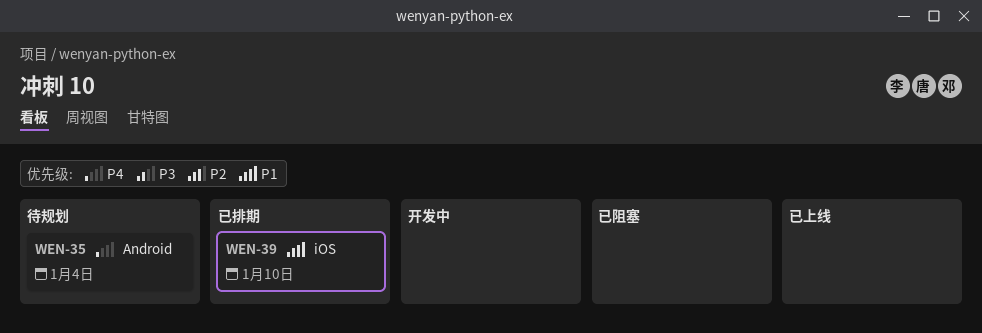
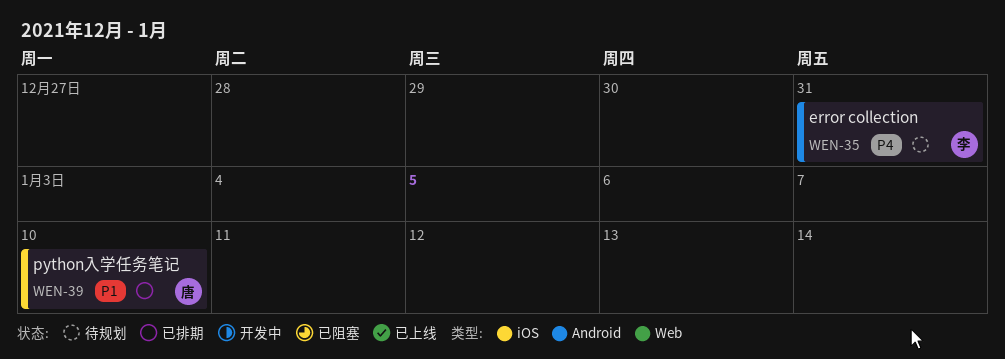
WEN-35, due: Jan 4 -> Dec 31

